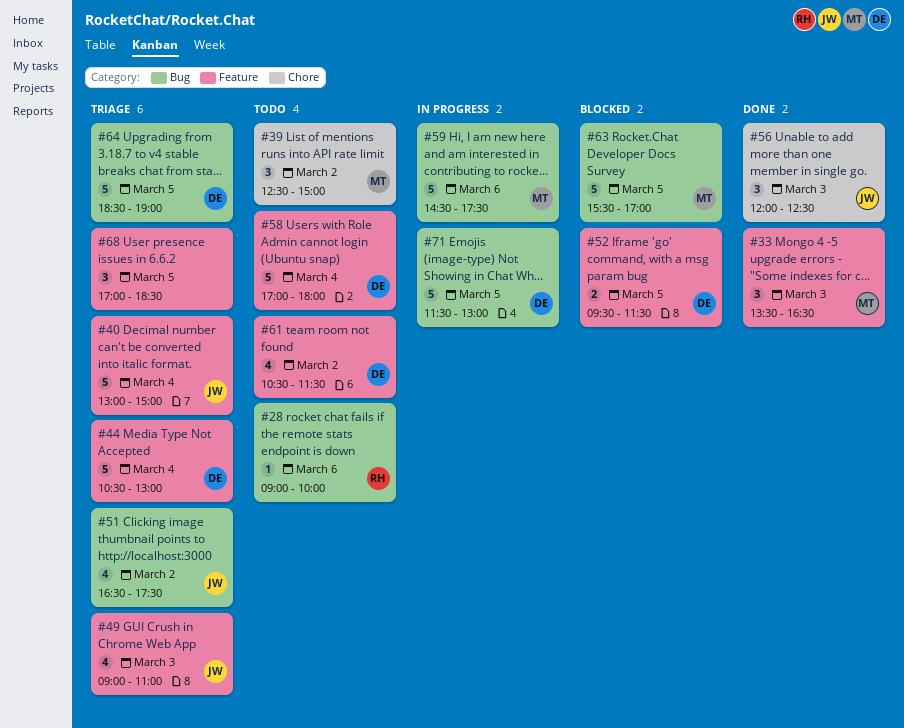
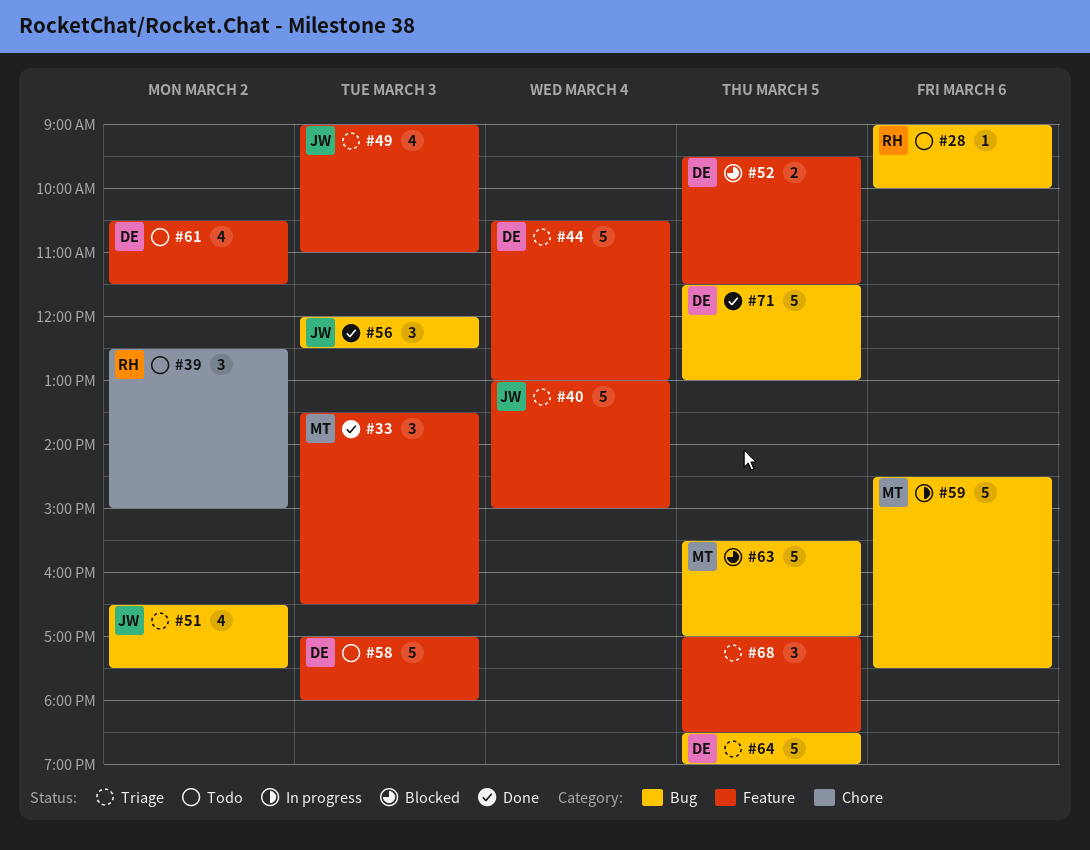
#39, owner: MT -> RH
#56, label: Chore -> Bug
#58, day: Mar 4 -> Mar 3
#71, status: In progress -> Done

